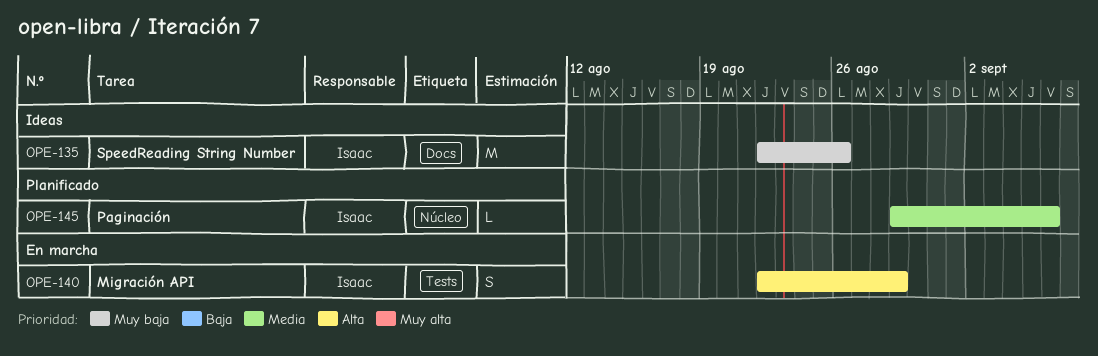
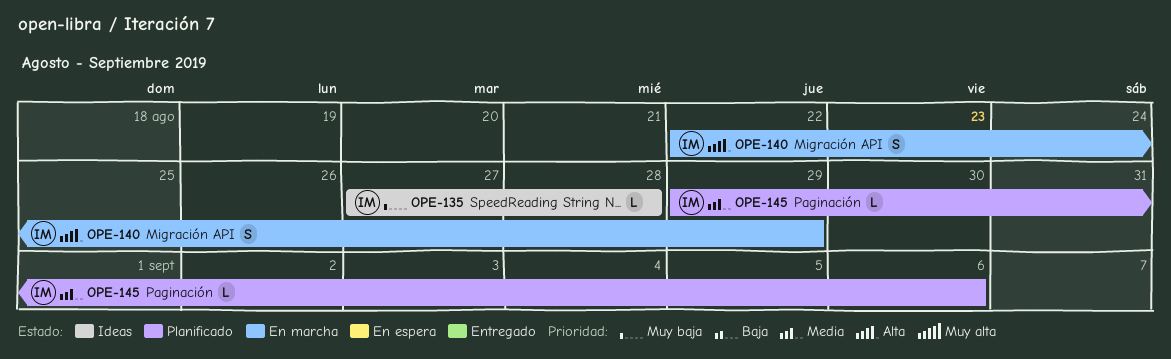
OPE-135, estimate: M -> L
OPE-135, start: Aug 22 -> Aug 27
OPE-135, due: Aug 26 -> Aug 28

